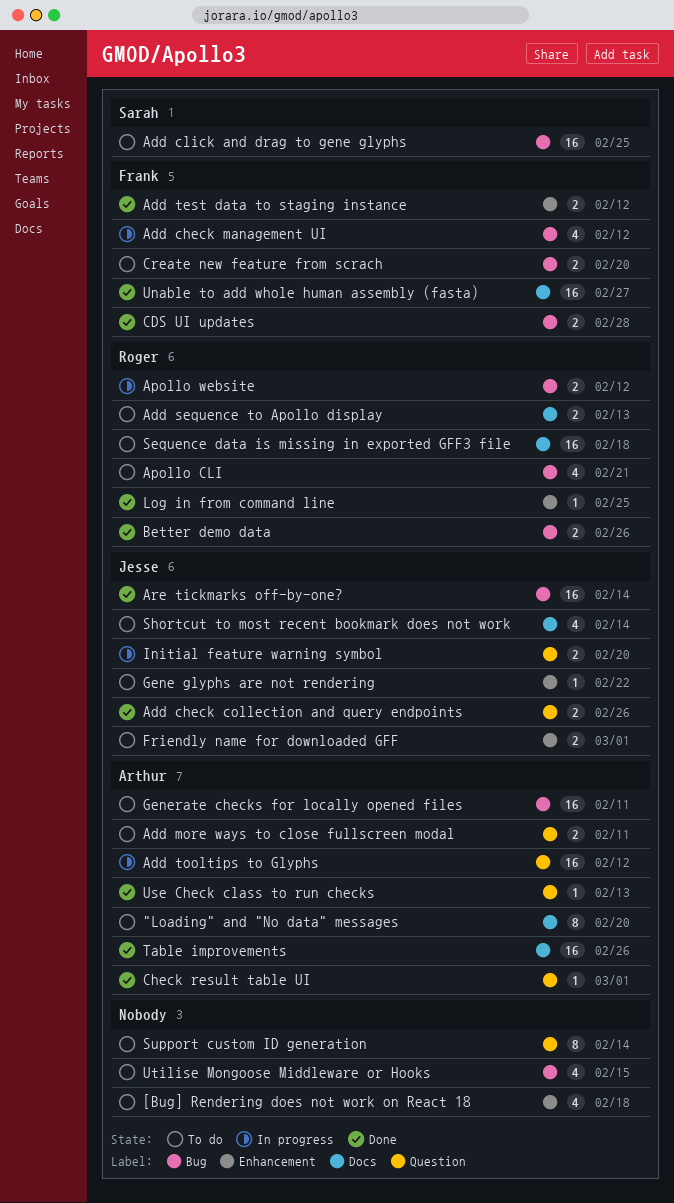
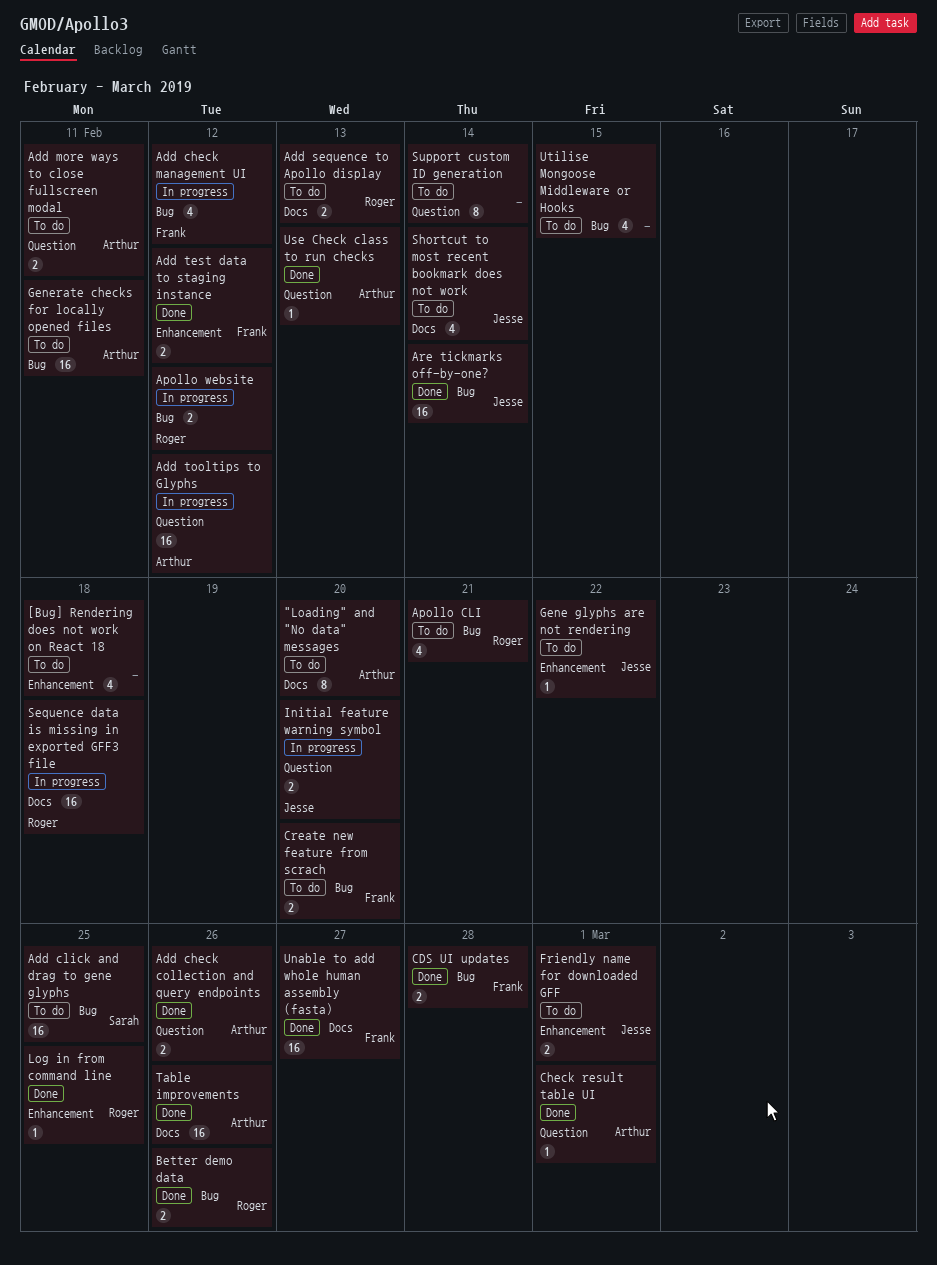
Add check collection and query endpoints, owner: Jesse -> Arthur
Sequence data is missing in exported GFF3 file, status: To do -> In progress

